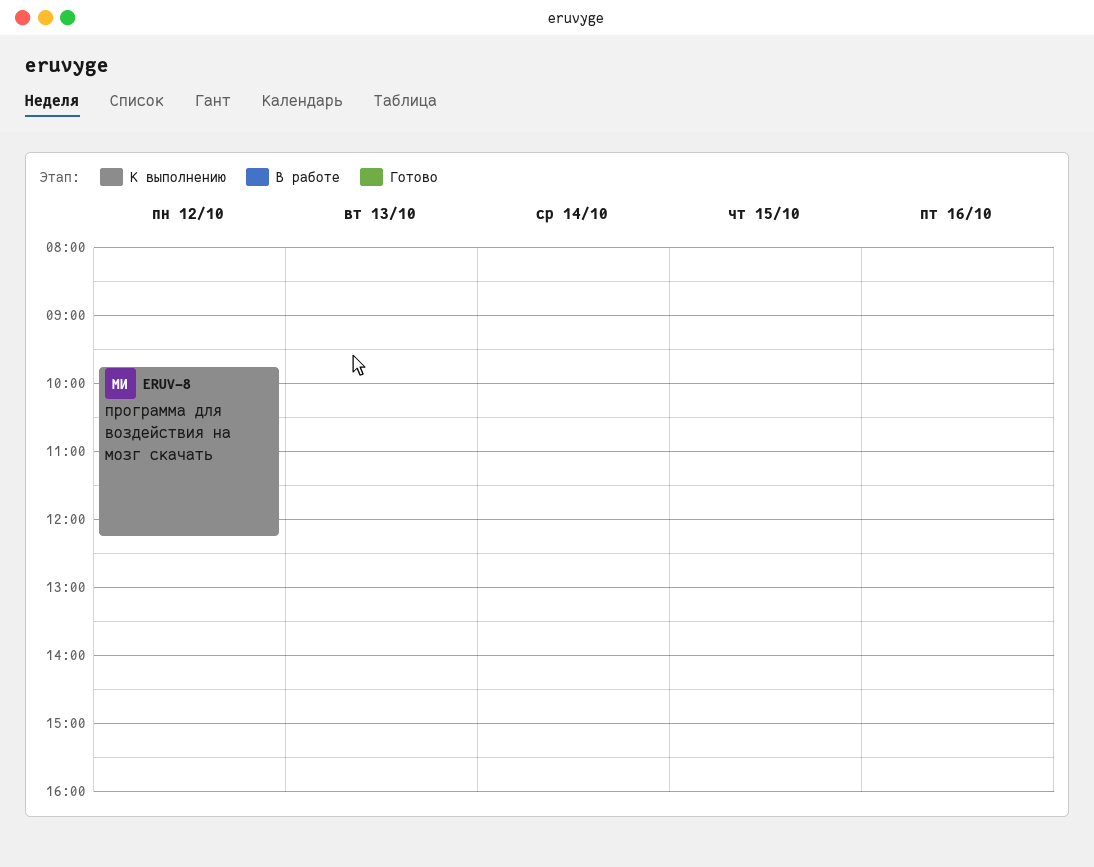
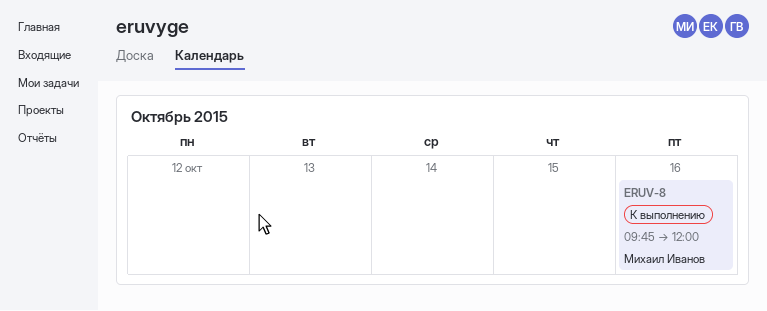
ERUV-8, day: Oct 12 -> Oct 16
ERUV-8, ends: 12:15 -> 12:00

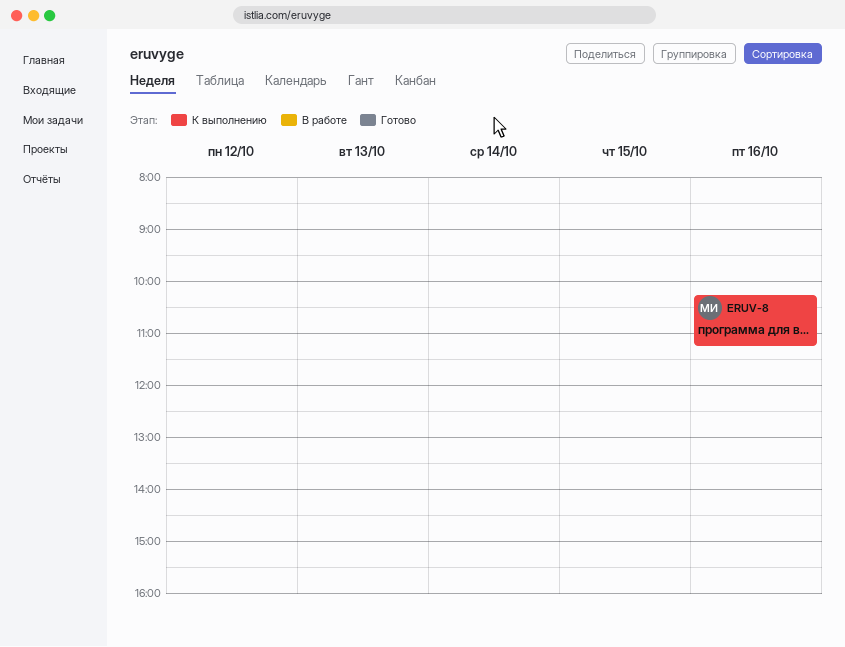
ERUV-8, begins: 09:45 -> 10:15
ERUV-8, ends: 12:00 -> 11:15

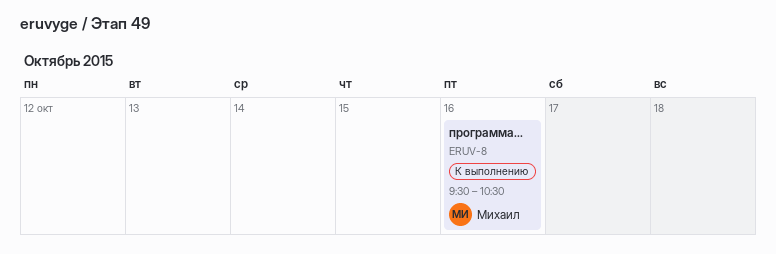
ERUV-8, begins: 10:15 -> 09:30
ERUV-8, ends: 11:15 -> 10:30

